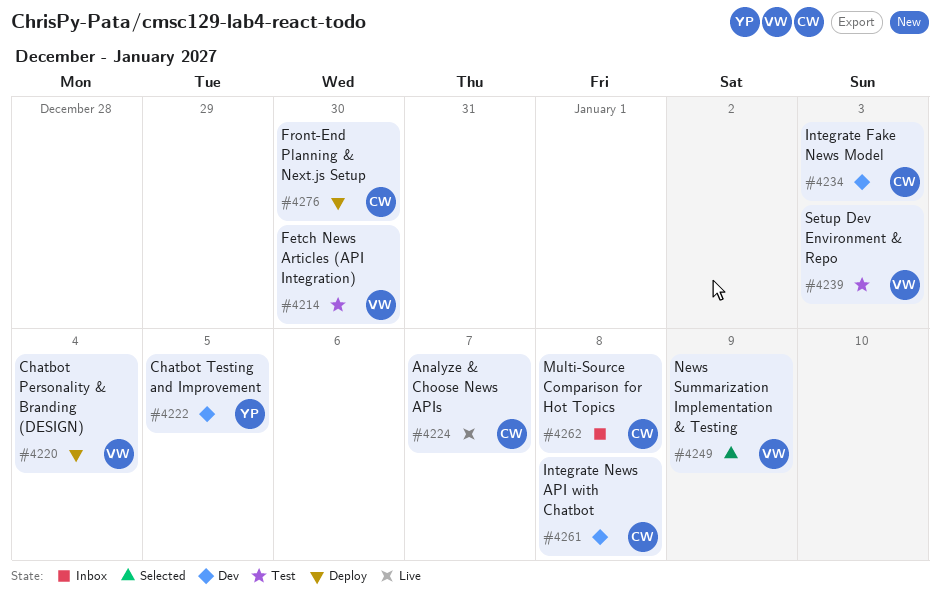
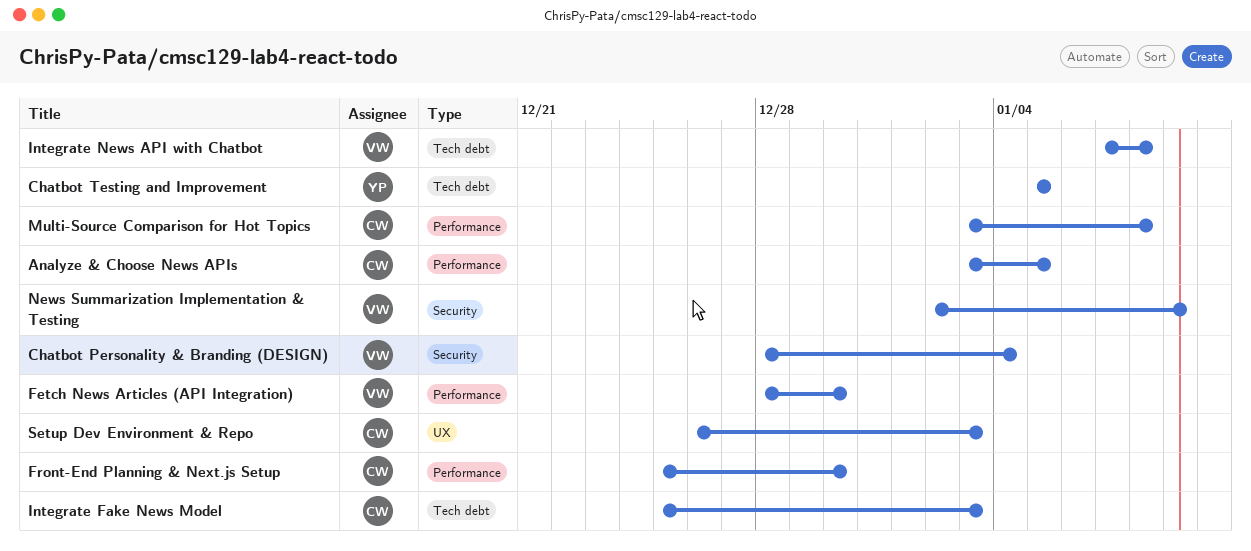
Analyze & Choose News APIs, due: Jan 7 -> Jan 5
Integrate News API with Chatbot, owner: CW -> VW
Setup Dev Environment & Repo, owner: VW -> CW

